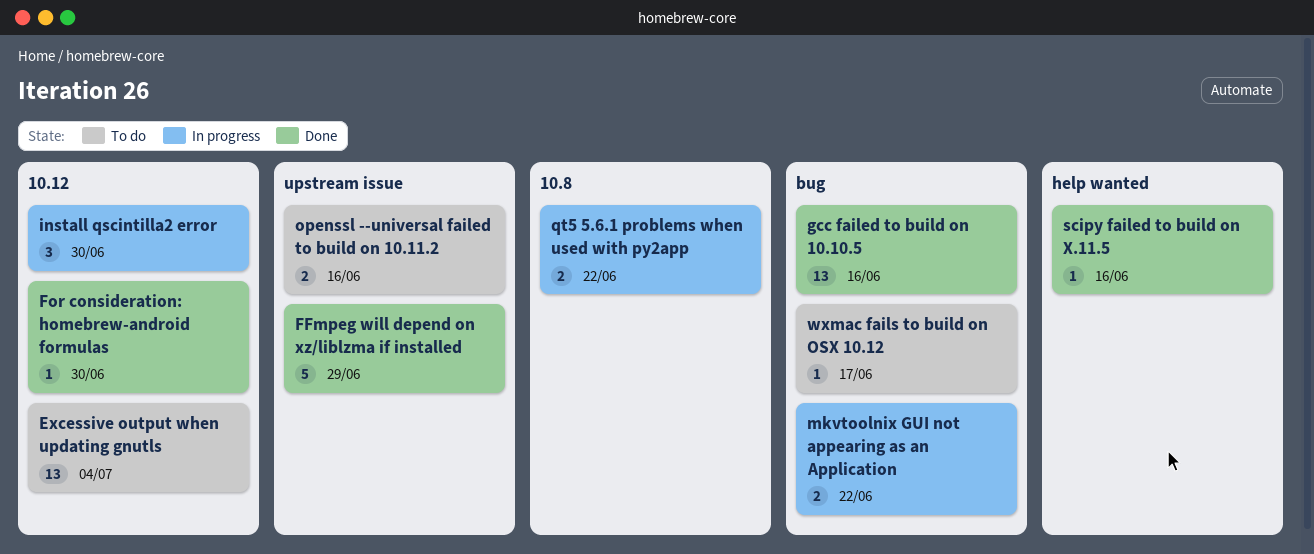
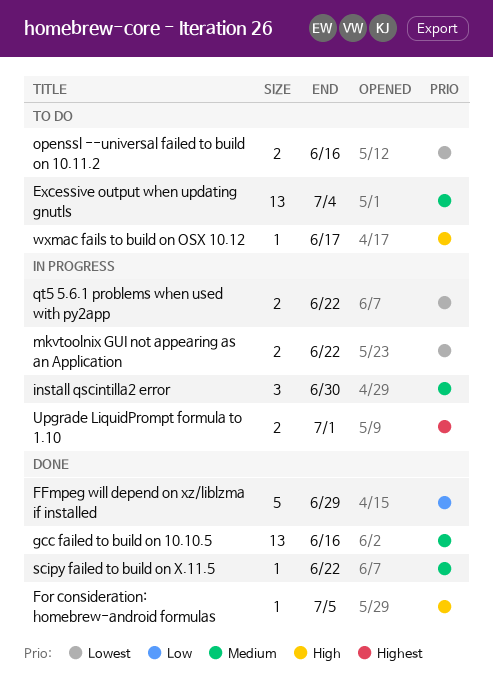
For consideration: homebrew-android formulas, due: Jun 30 -> Jul 5
scipy failed to build on X.11.5, due: Jun 16 -> Jun 22
Upgrade LiquidPrompt formula to 1.10: none -> present

